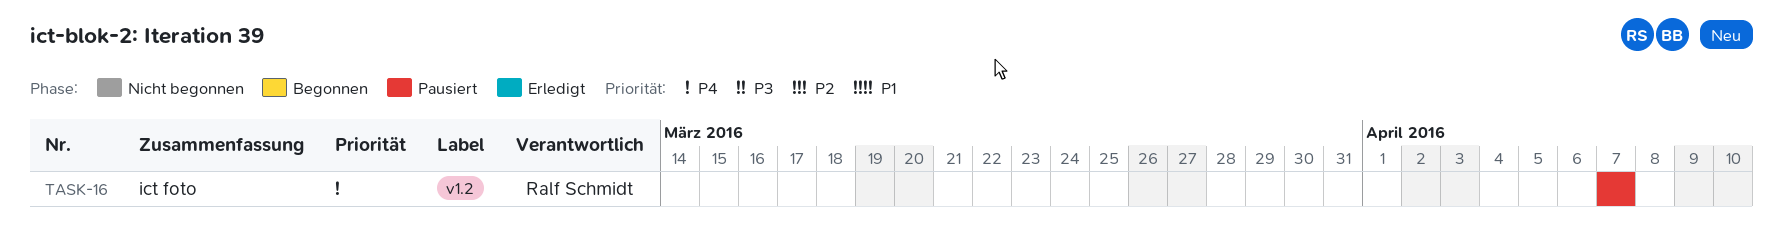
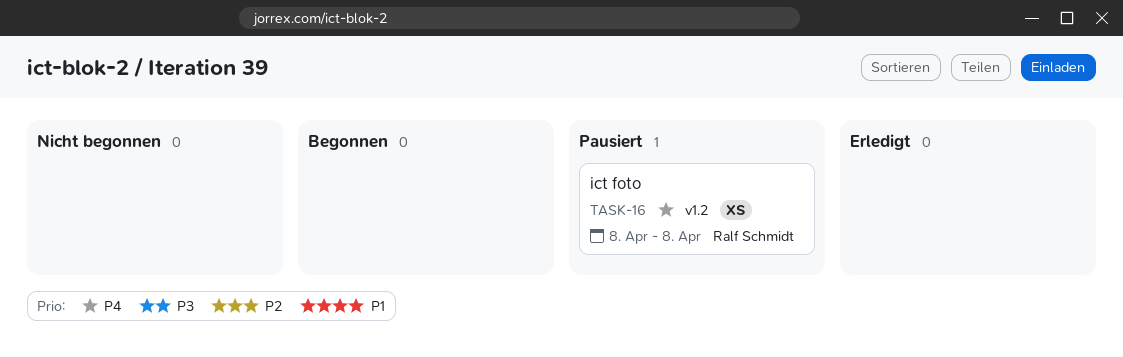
TASK-16, start: Apr 7 -> Apr 8
TASK-16, due: Apr 7 -> Apr 8

